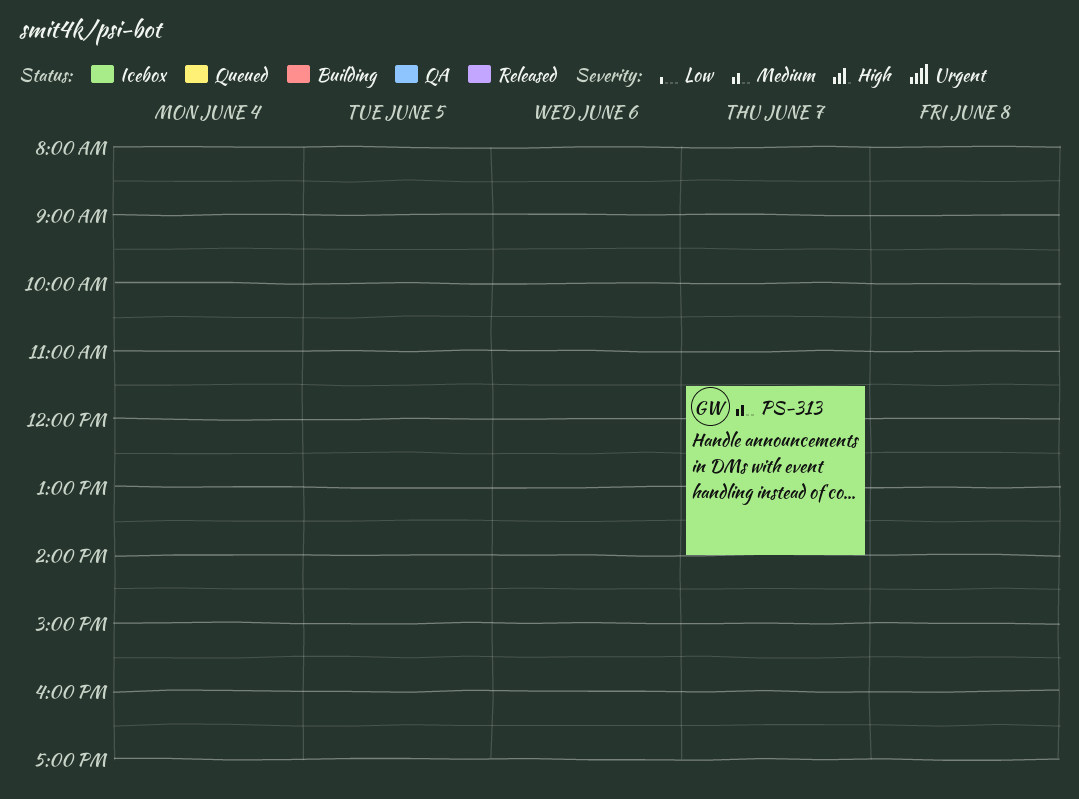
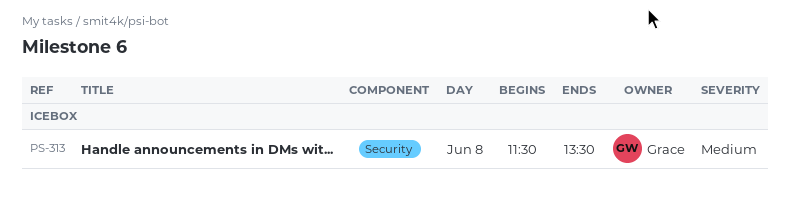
PS-313, day: Jun 7 -> Jun 8
PS-313, ends: 14:00 -> 13:30

